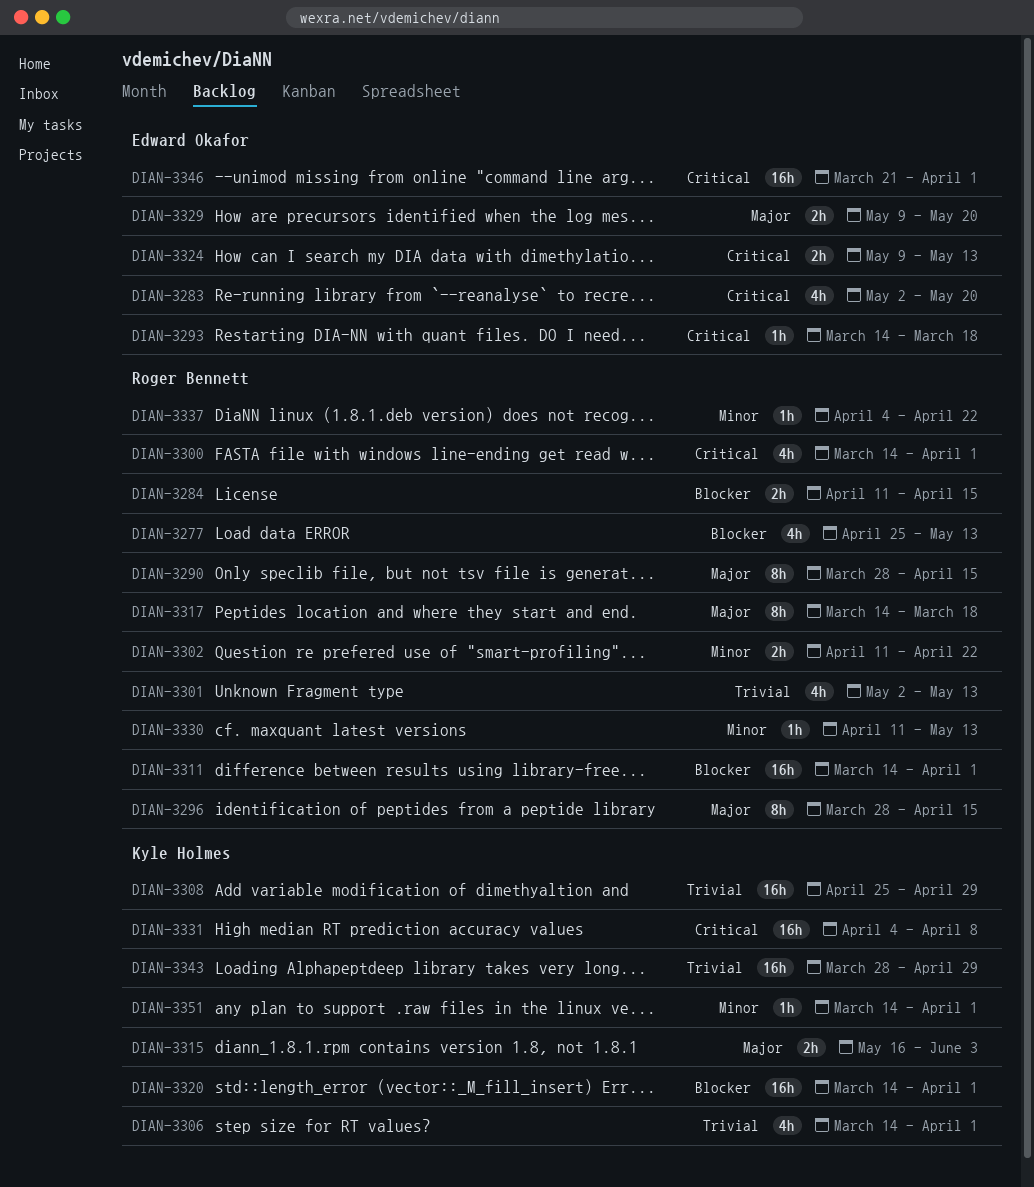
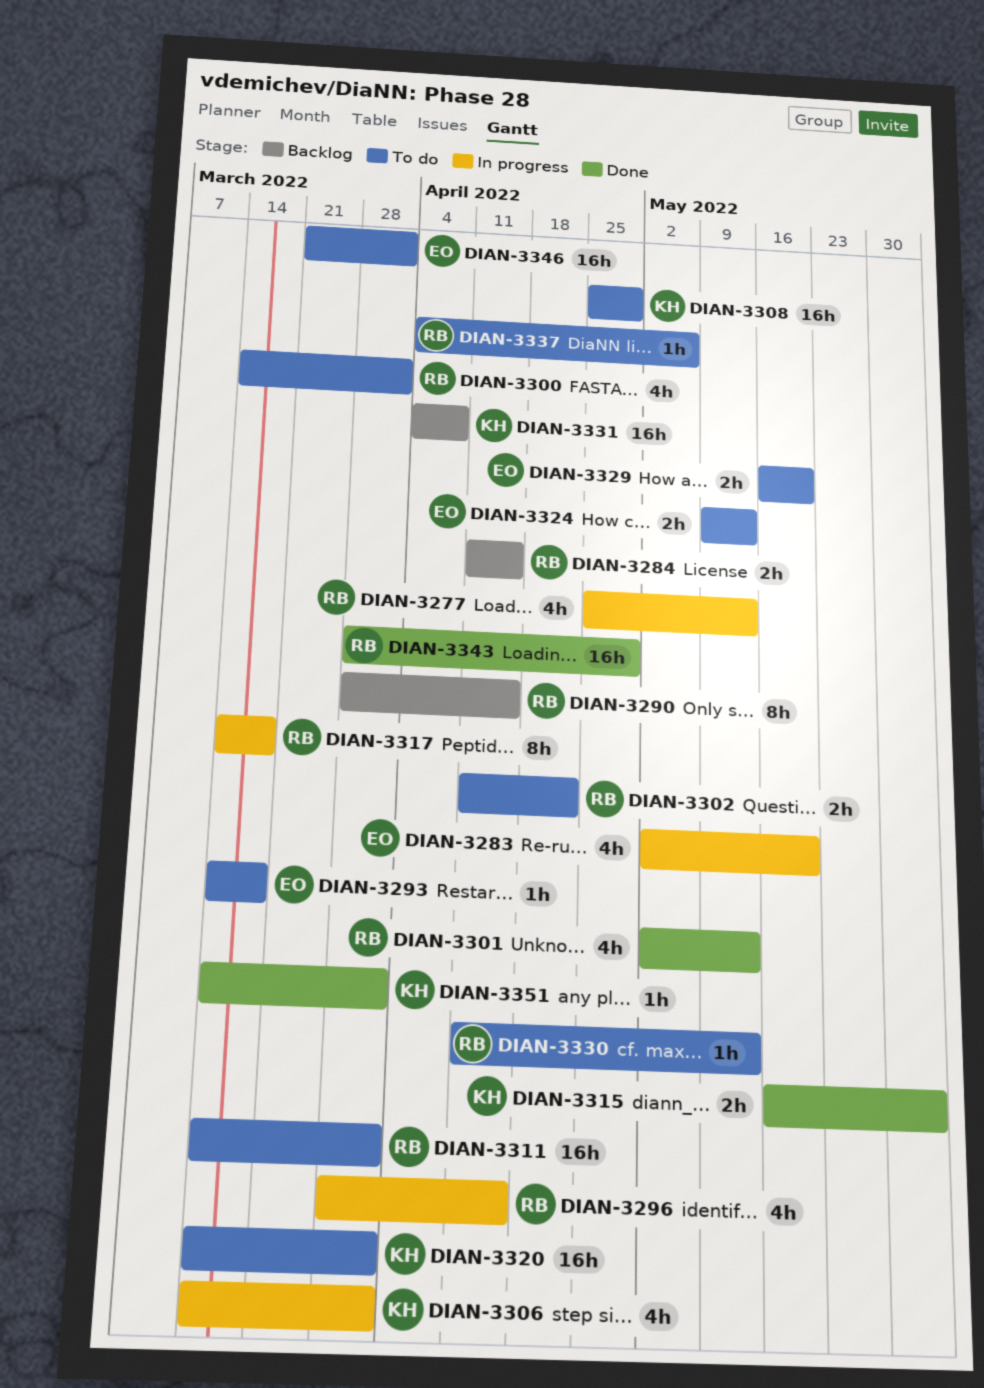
DIAN-3296, estimate: 8h -> 4h
DIAN-3329, start: May 9 -> May 16
DIAN-3337, due: Apr 22 -> May 6
DIAN-3343, owner: Kyle Holmes -> Roger Bennett

